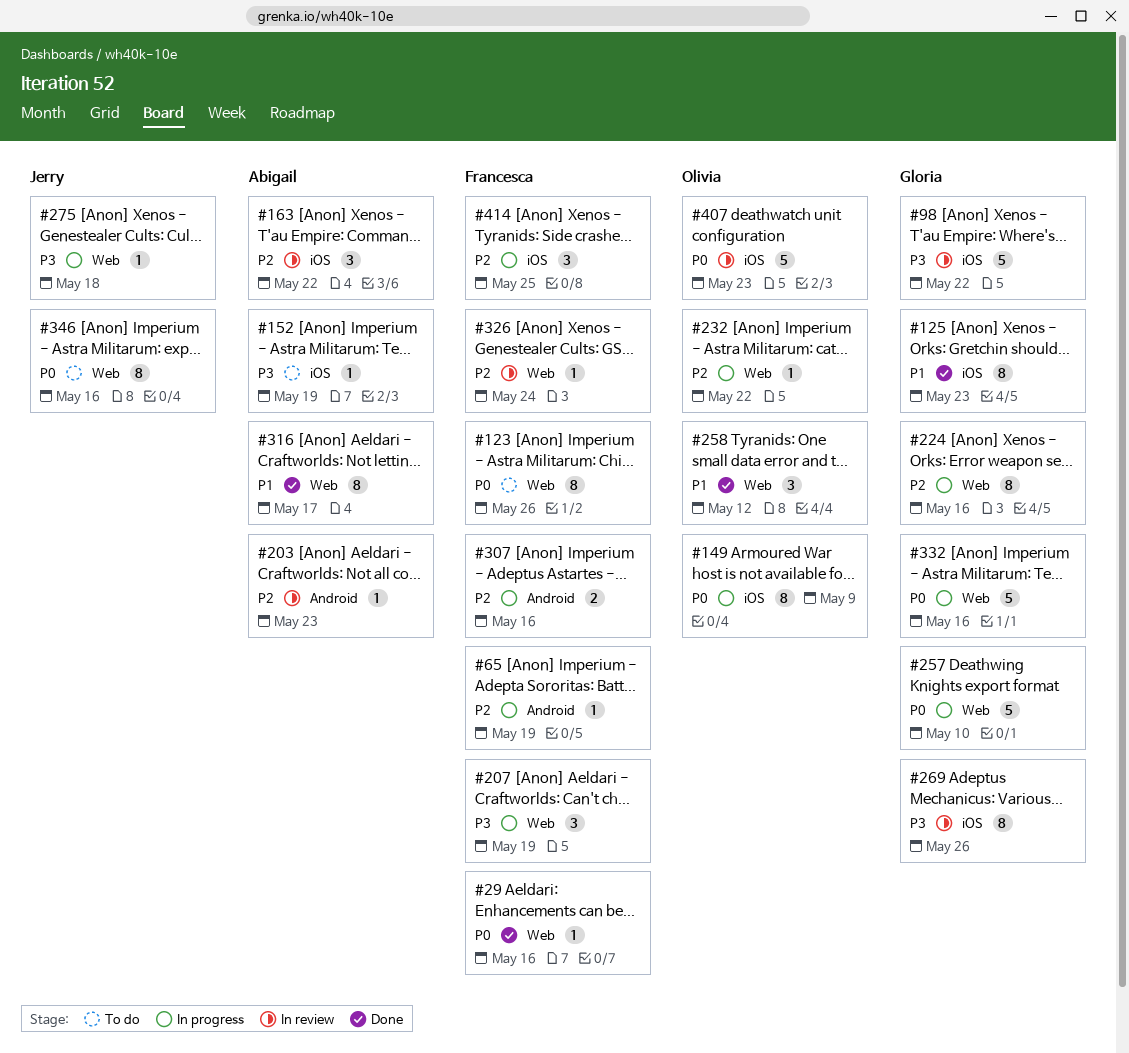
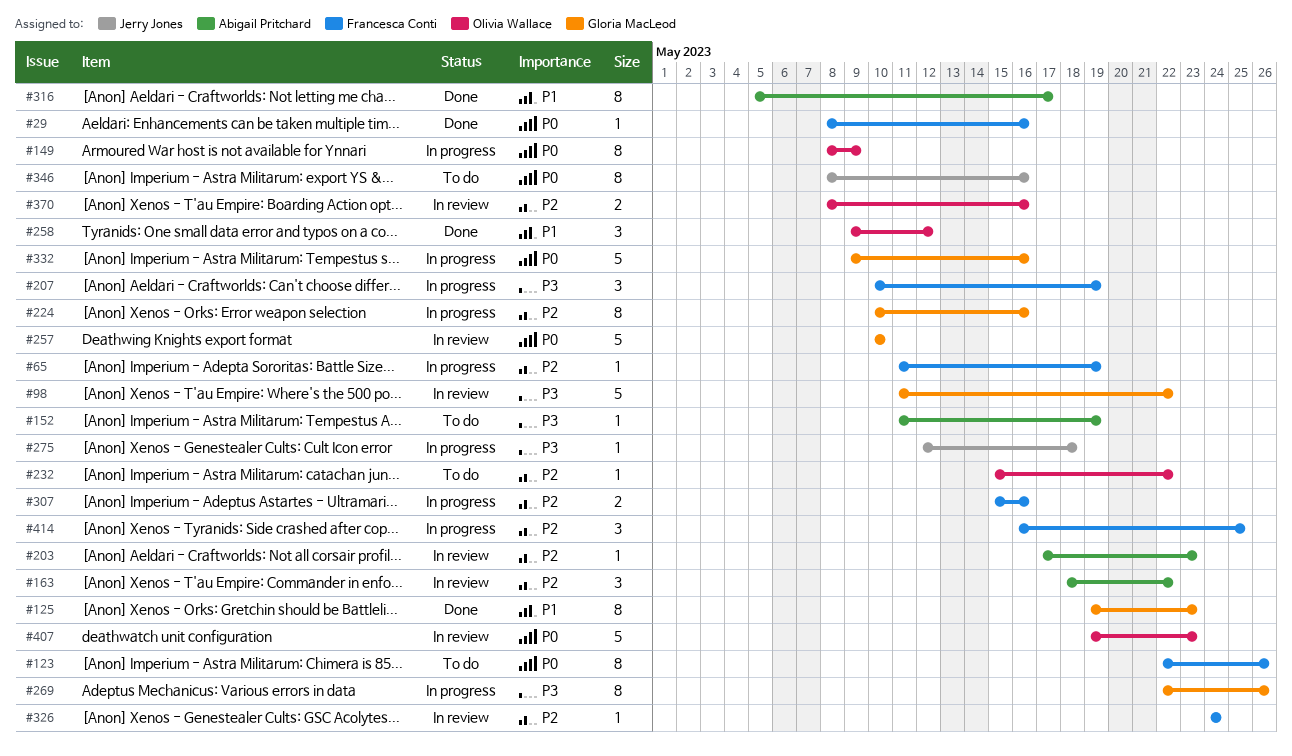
#232, status: In progress -> To do
#257, status: In progress -> In review
#269, status: In review -> In progress
#370: none -> present

